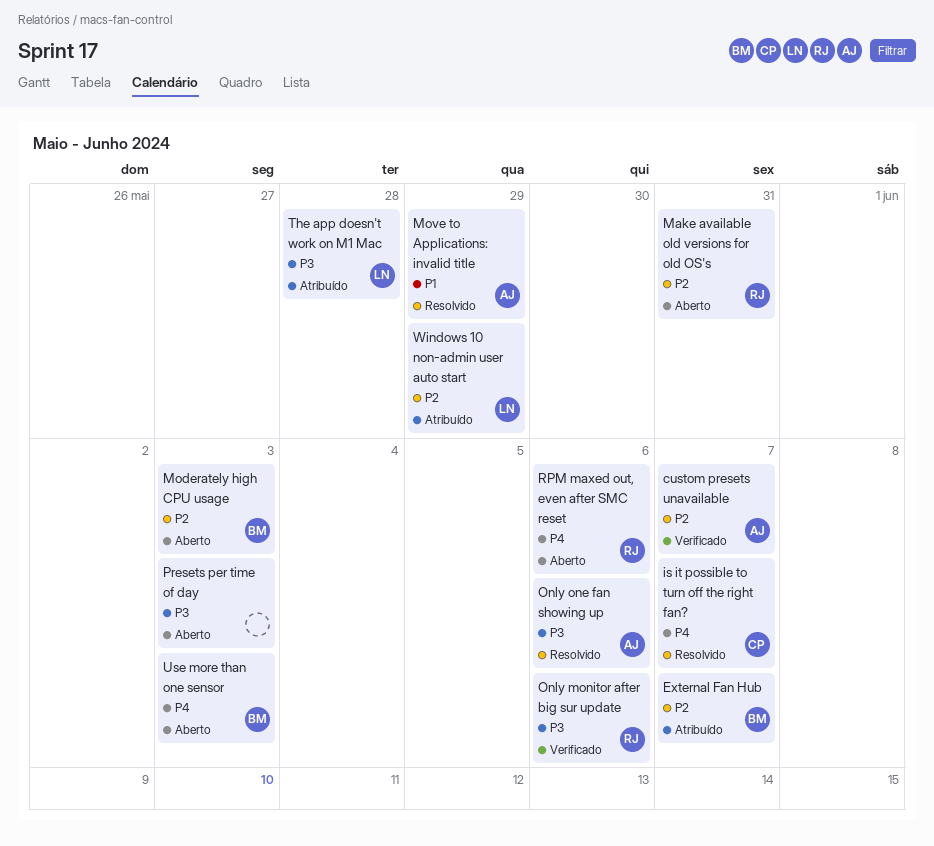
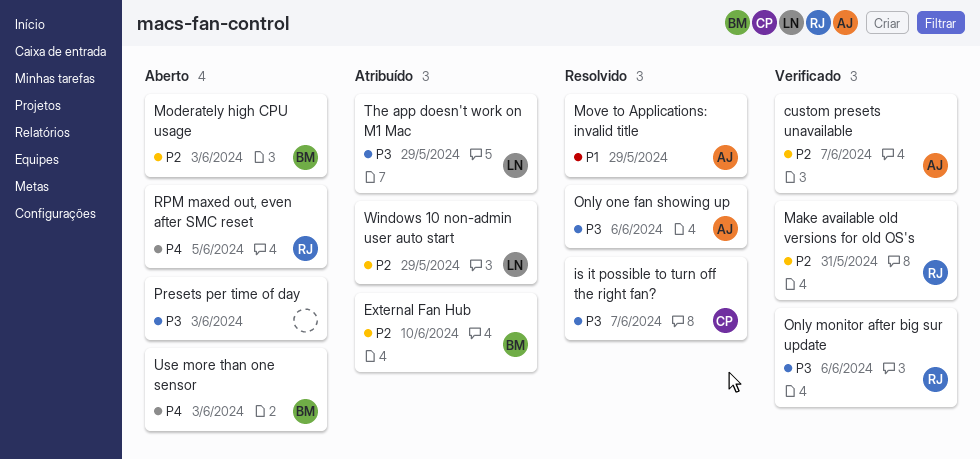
External Fan Hub, due: Jun 7 -> Jun 10
is it possible to turn off the right fan?, priority: P4 -> P3
Make available old versions for old OS's, status: Aberto -> Verificado
RPM maxed out, even after SMC reset, due: Jun 6 -> Jun 5
The app doesn't work on M1 Mac, due: May 28 -> May 29

